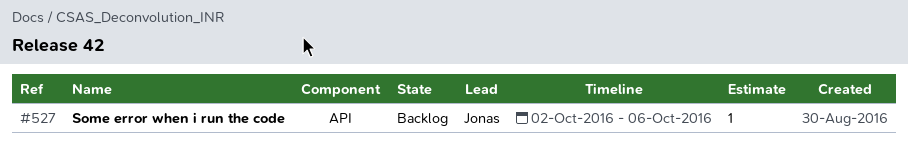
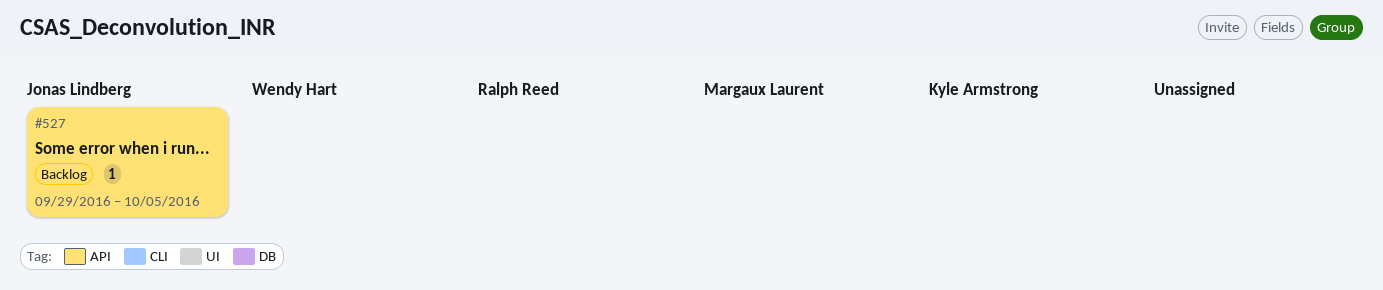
#527, start: Oct 2 -> Sep 29
#527, due: Oct 6 -> Oct 5

